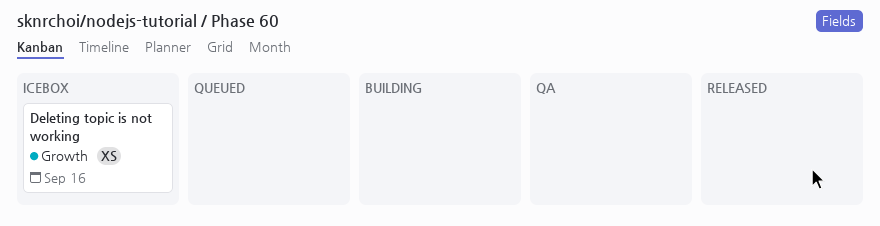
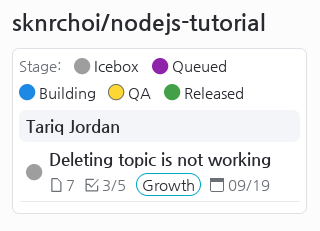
Deleting topic is not working, due: Sep 16 -> Sep 19

